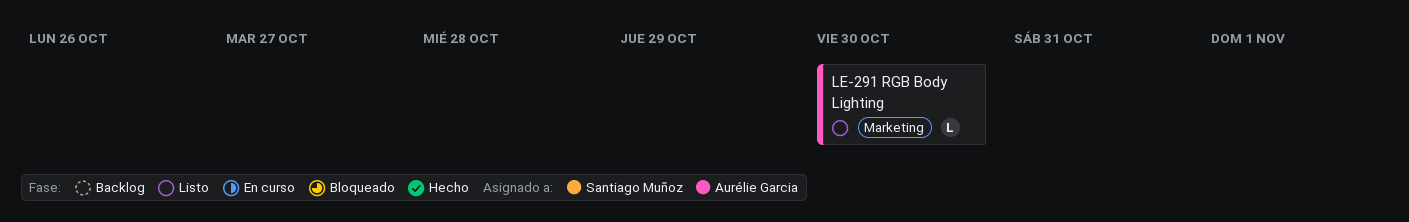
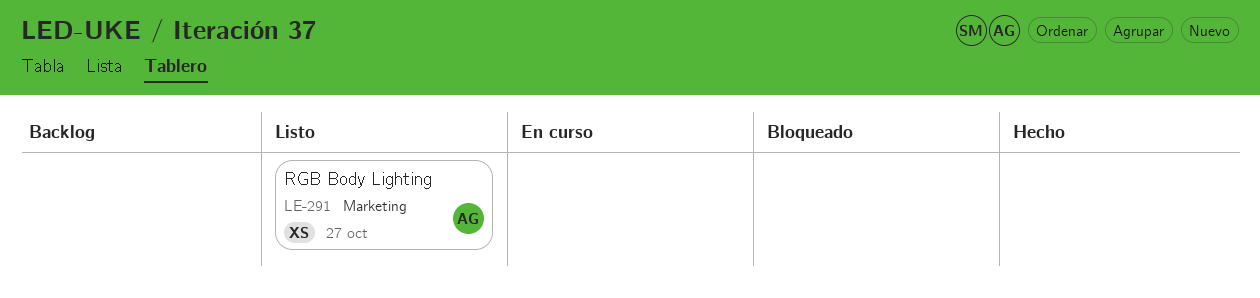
LE-291, estimate: L -> XS
LE-291, due: Oct 30 -> Oct 27

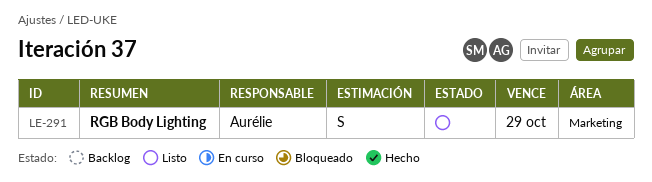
LE-291, estimate: XS -> S
LE-291, due: Oct 27 -> Oct 29

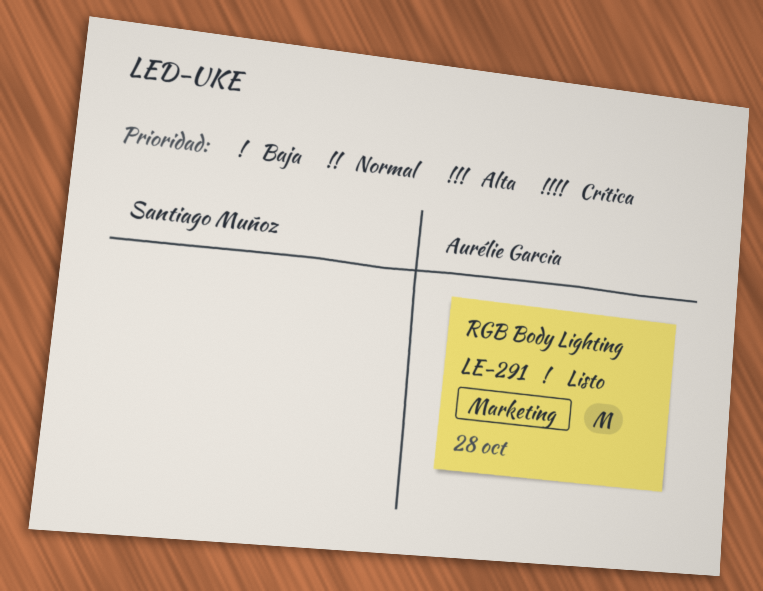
LE-291, estimate: S -> M
LE-291, due: Oct 29 -> Oct 28

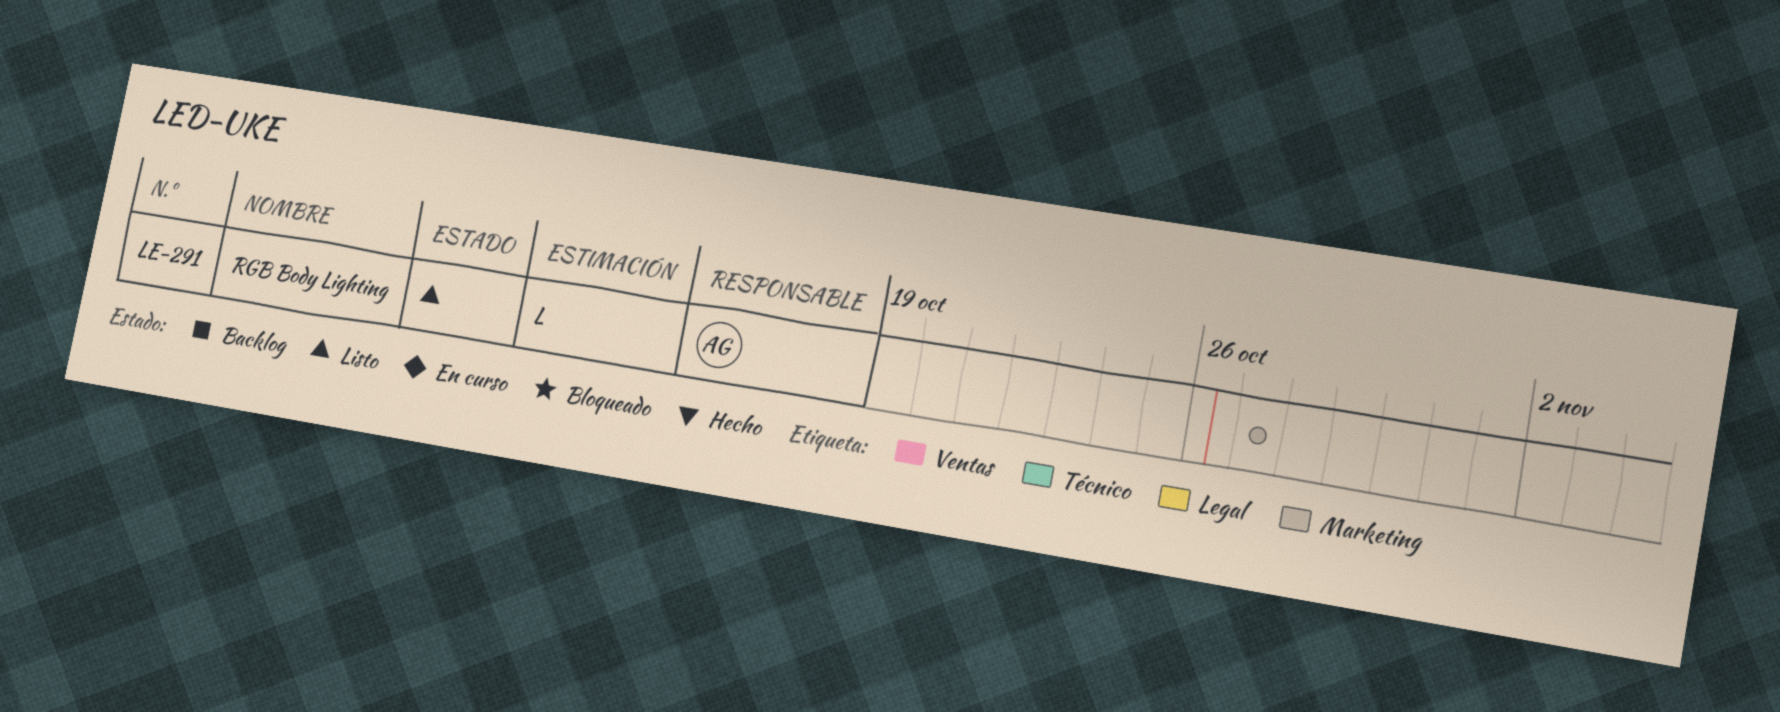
LE-291, estimate: M -> L
LE-291, due: Oct 28 -> Oct 27

